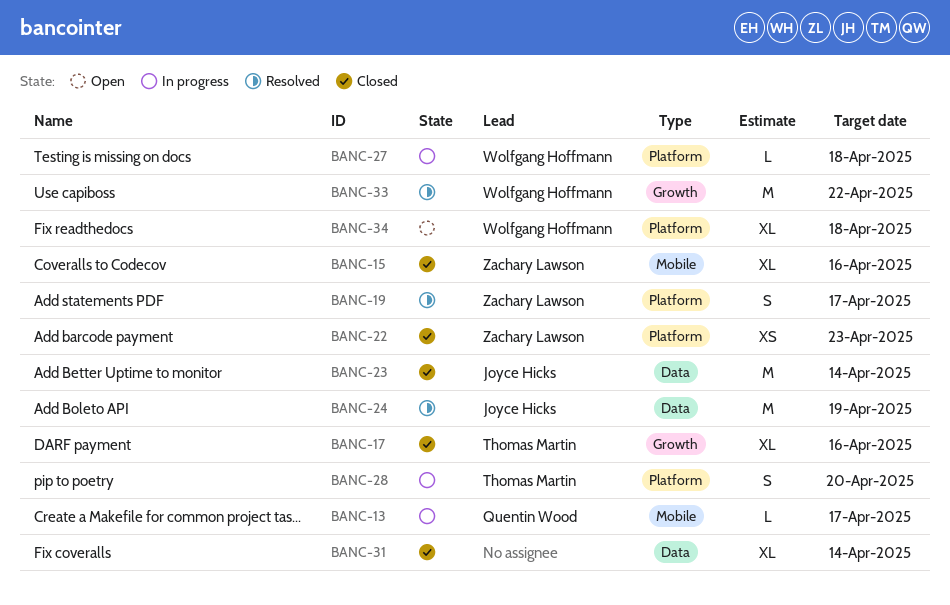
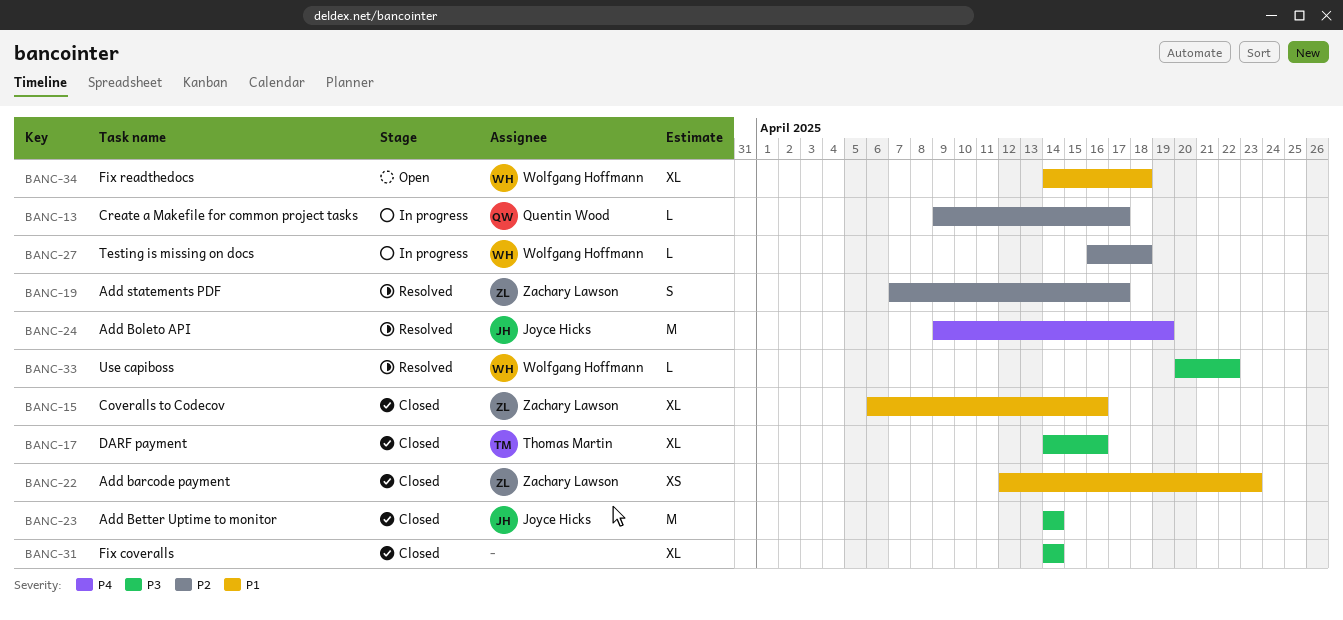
BANC-28: present -> none
BANC-33, estimate: M -> L

